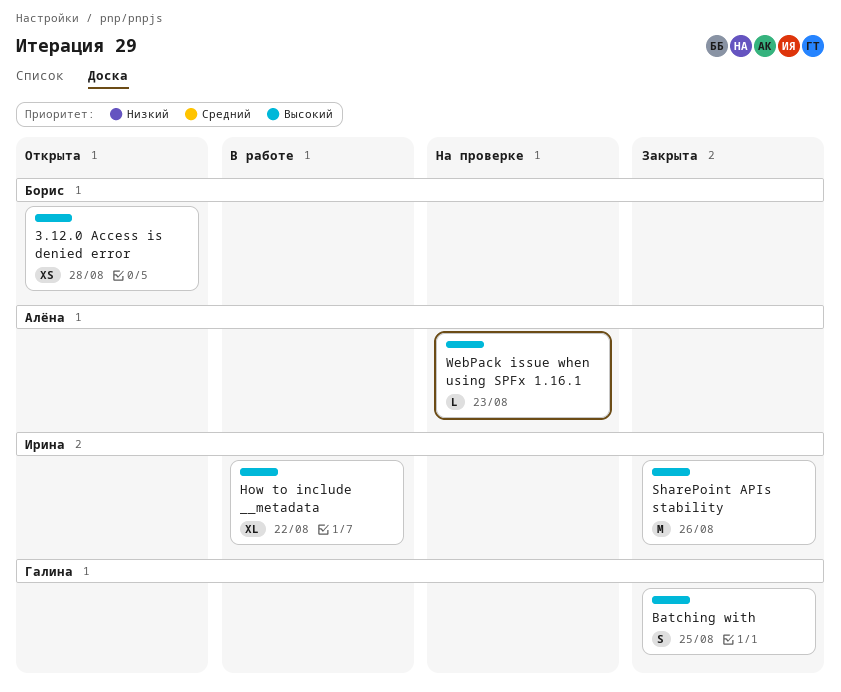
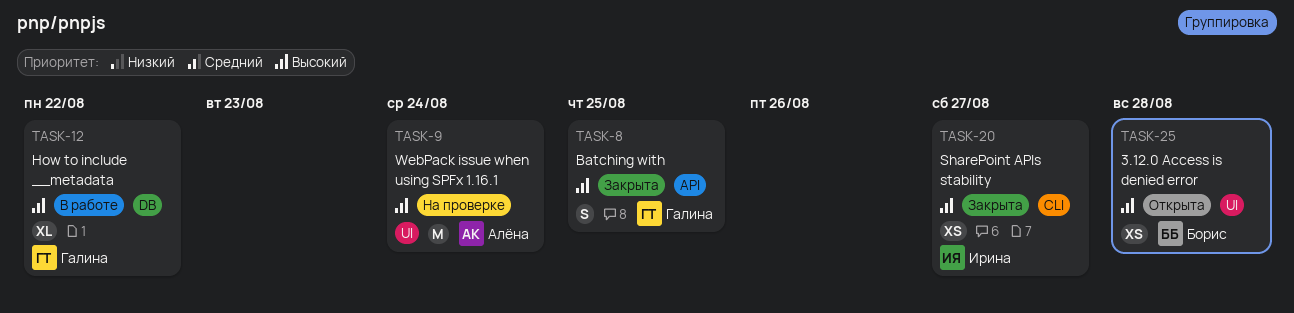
How to include __metadata, owner: Ирина -> Галина
SharePoint APIs stability, estimate: M -> XS
SharePoint APIs stability, due: Aug 26 -> Aug 27
WebPack issue when using SPFx 1.16.1, estimate: L -> M
WebPack issue when using SPFx 1.16.1, due: Aug 23 -> Aug 24

